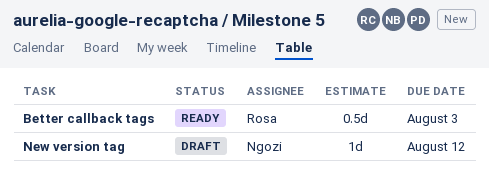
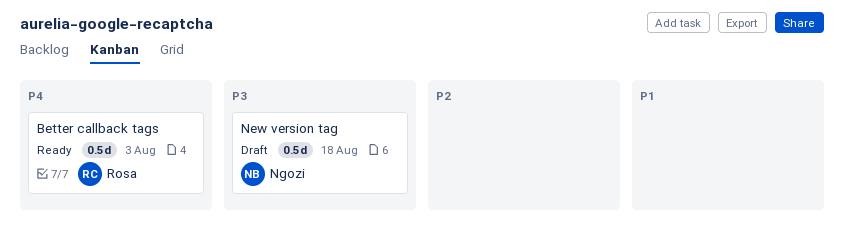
New version tag, estimate: 1d -> 0.5d
New version tag, due: Aug 12 -> Aug 18

